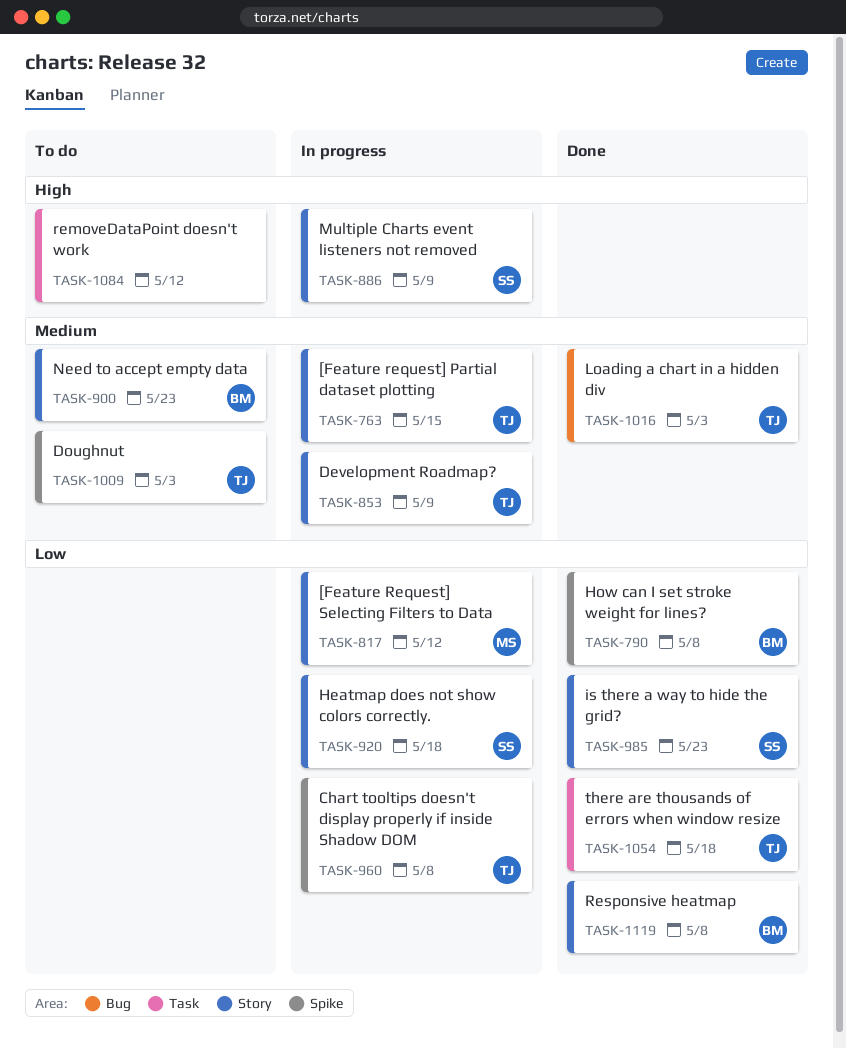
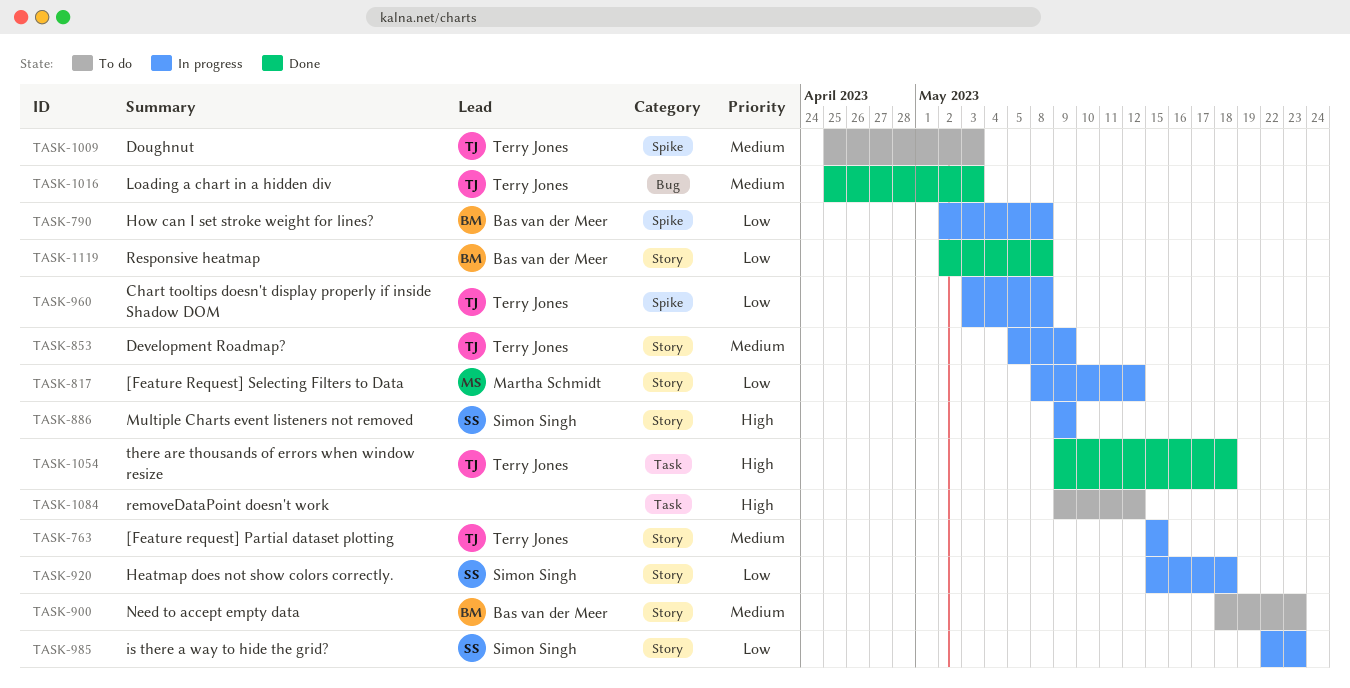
TASK-790, status: Done -> In progress
TASK-985, status: Done -> In progress
TASK-1054, priority: Low -> High

